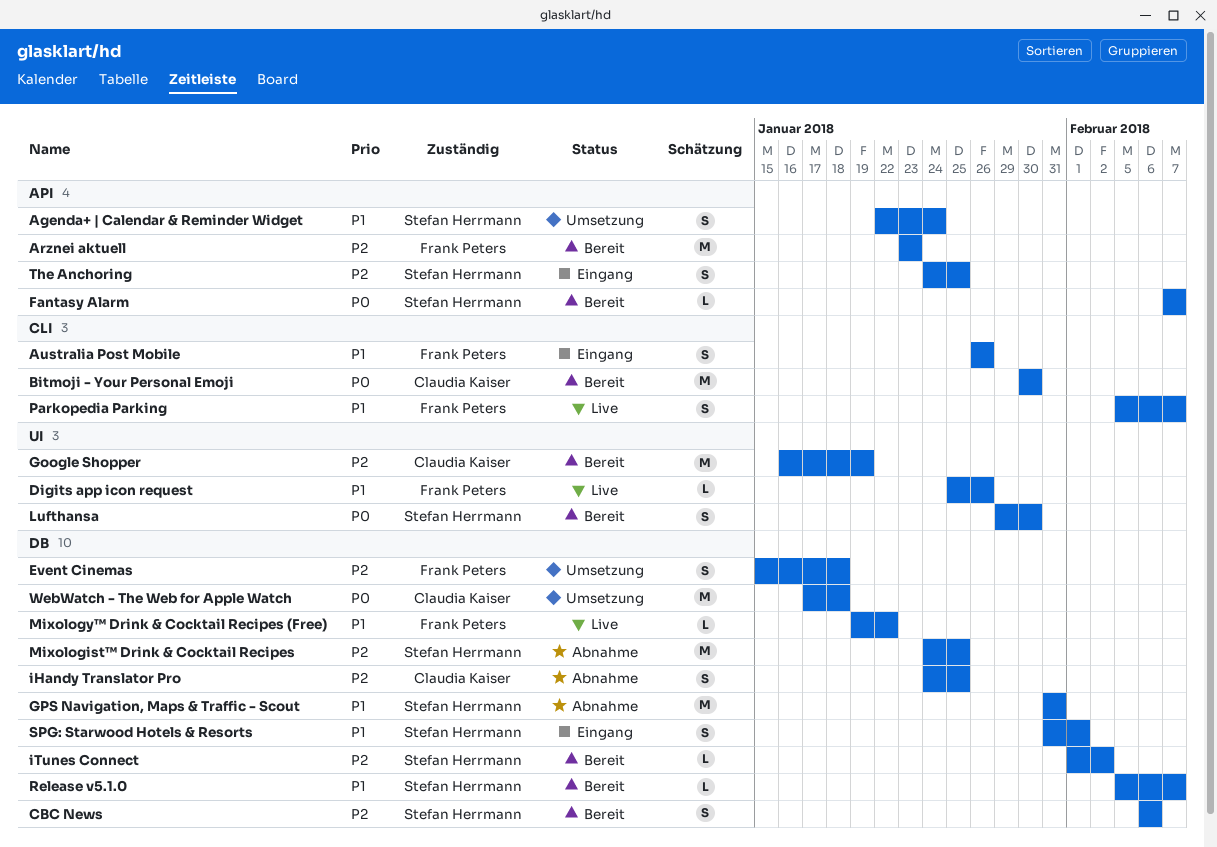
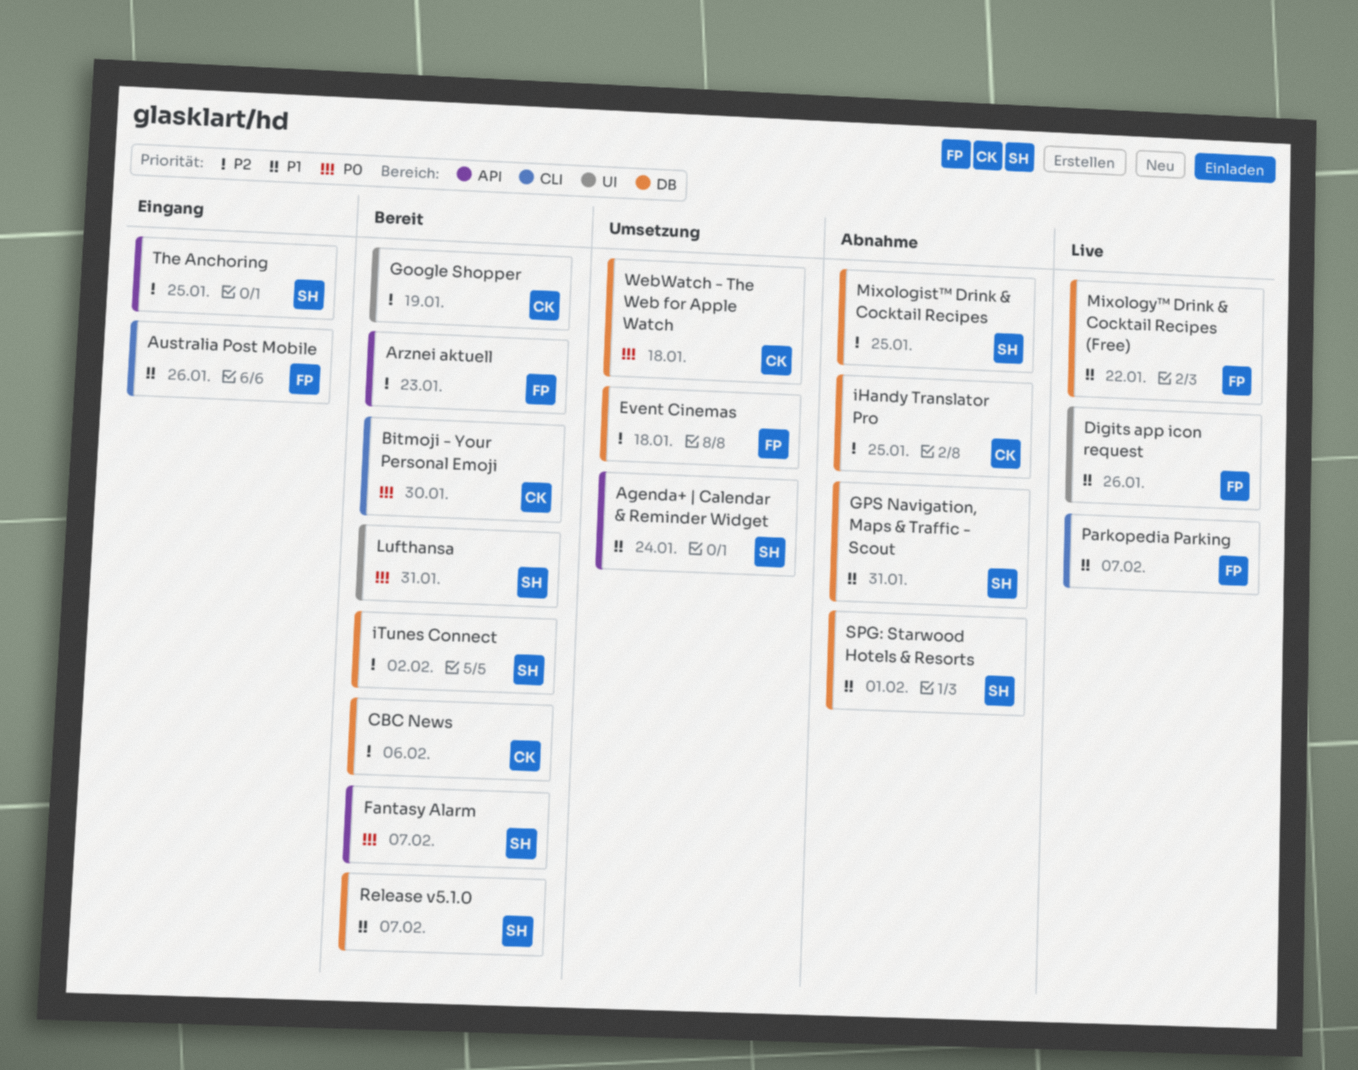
CBC News, owner: Stefan Herrmann -> Claudia Kaiser
Lufthansa, due: Jan 30 -> Jan 31
SPG: Starwood Hotels & Resorts, status: Eingang -> Abnahme

